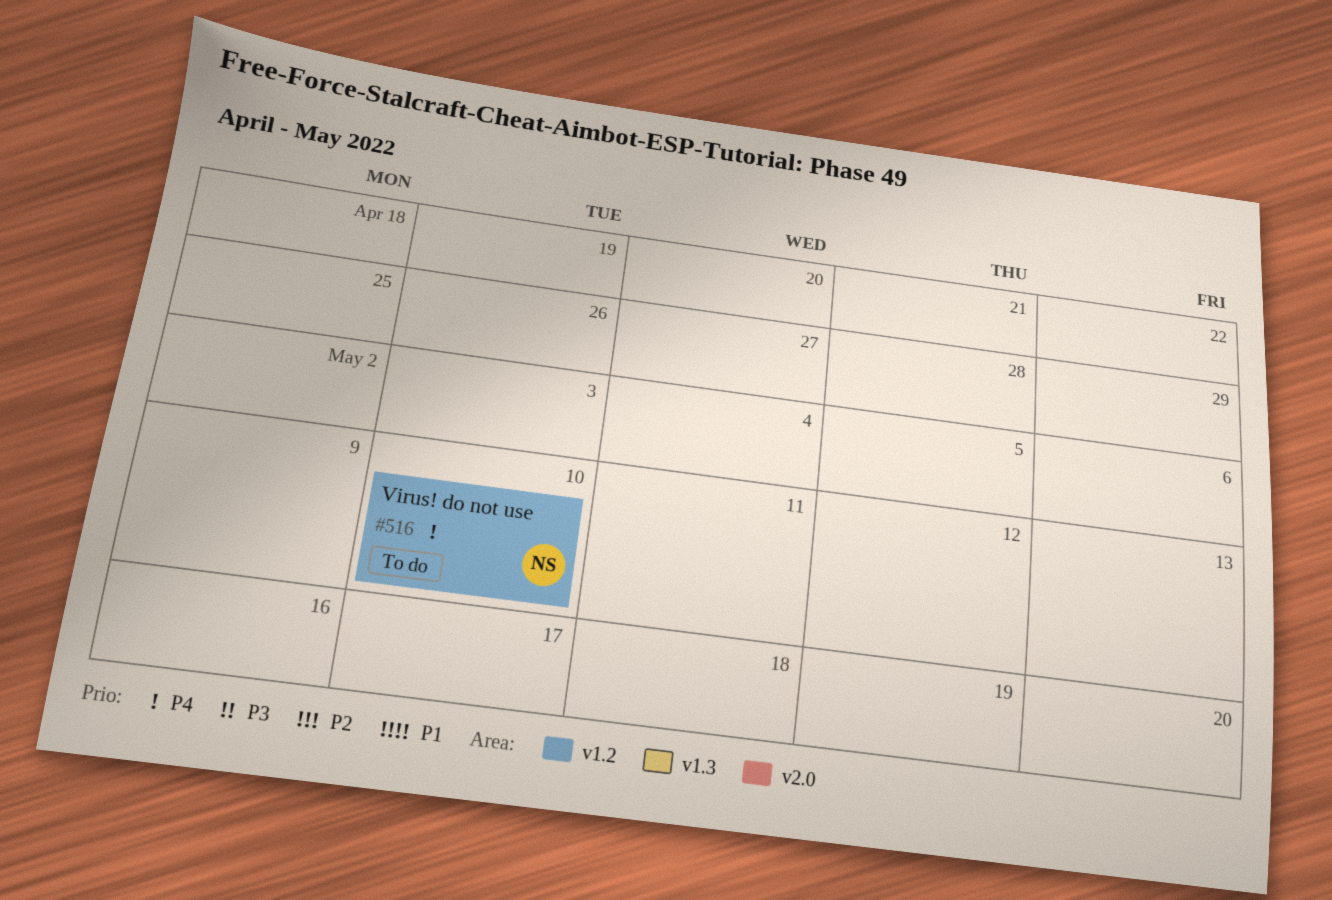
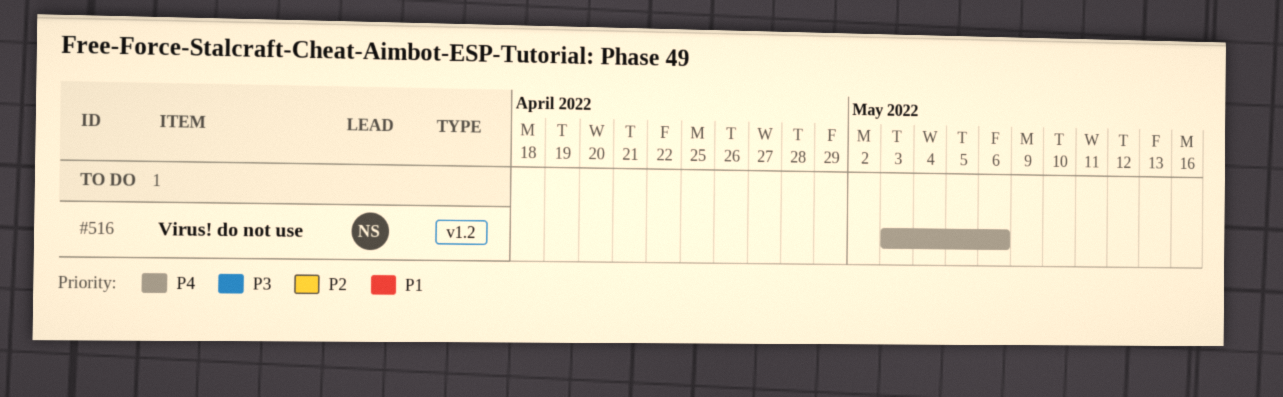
#516, due: May 10 -> May 6

